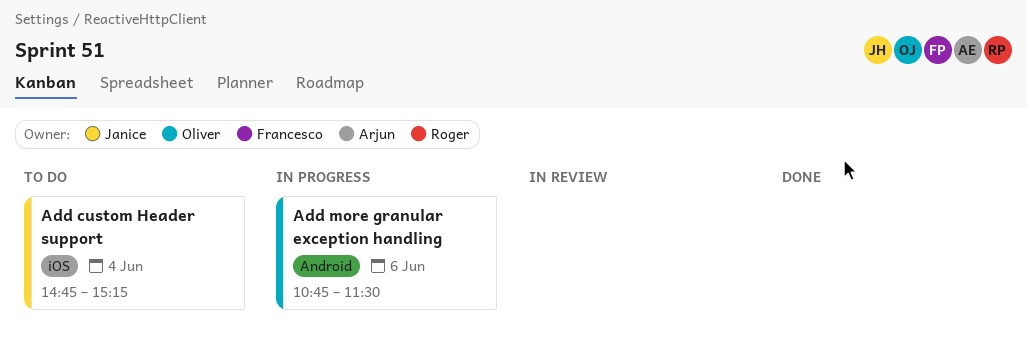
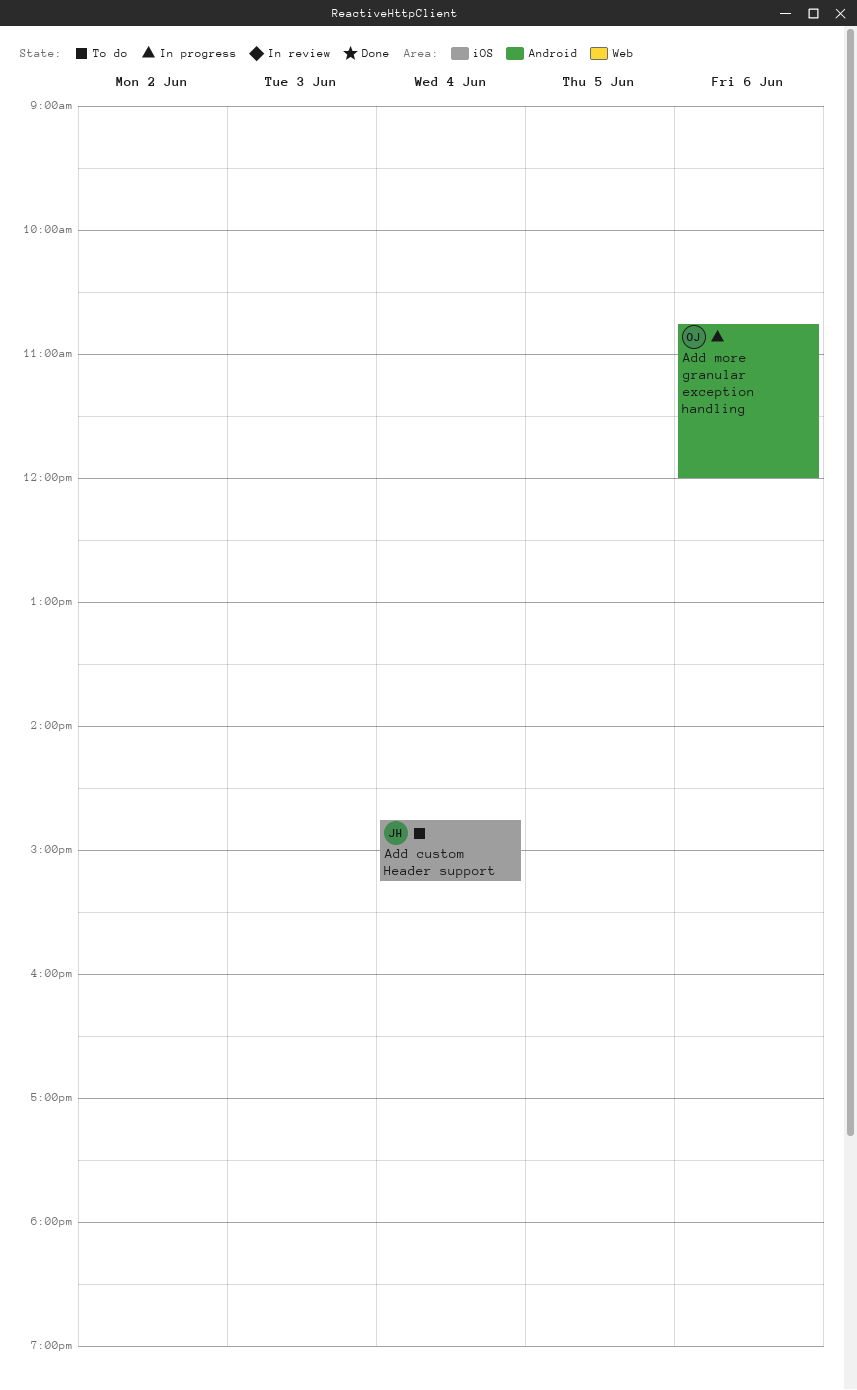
Add more granular exception handling, ends: 11:30 -> 12:00

